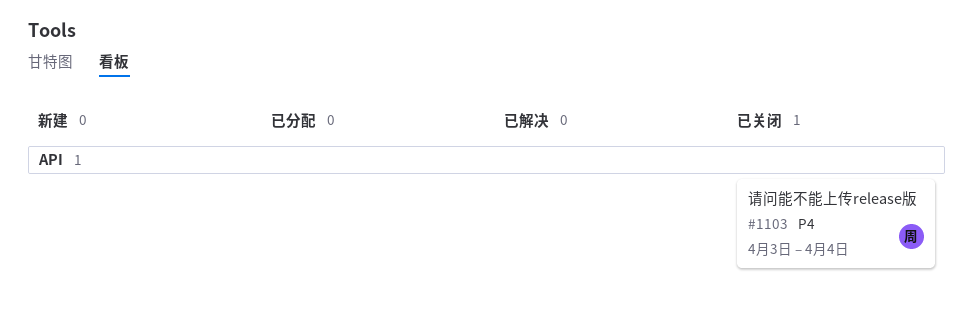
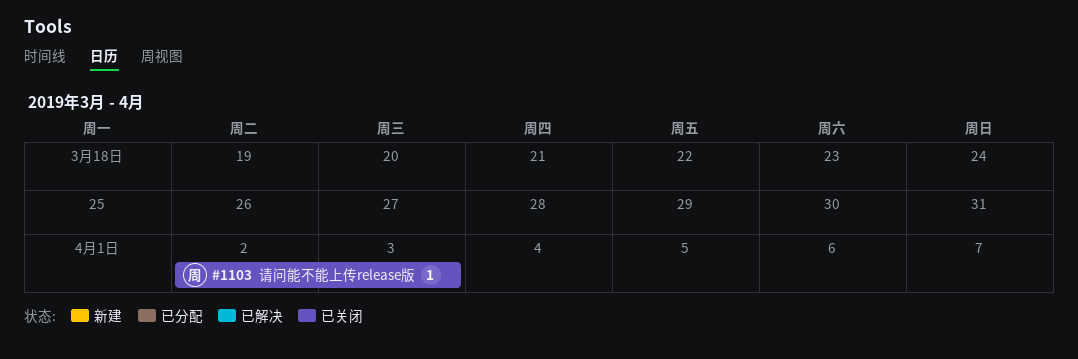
#1103, start: Apr 3 -> Apr 2
#1103, due: Apr 4 -> Apr 3

